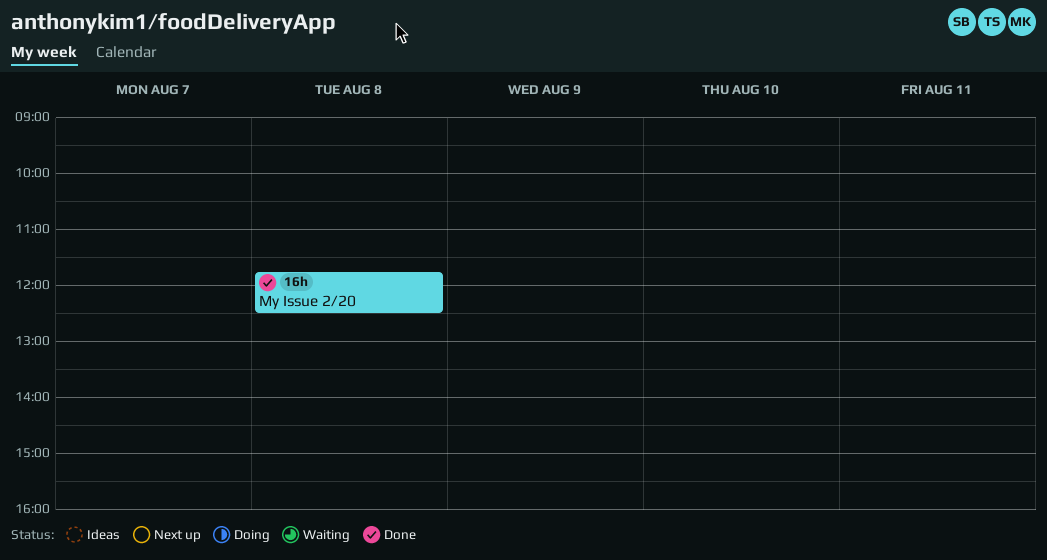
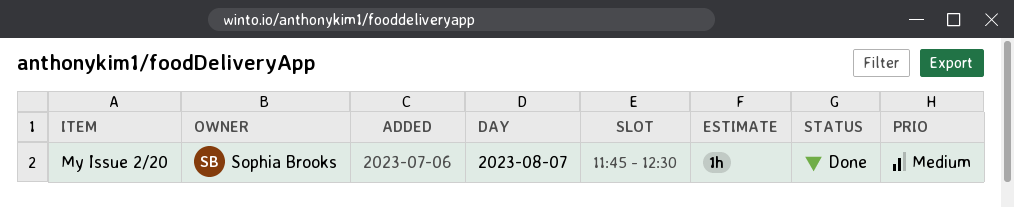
My Issue 2/20, estimate: 16h -> 1h
My Issue 2/20, day: Aug 8 -> Aug 7

